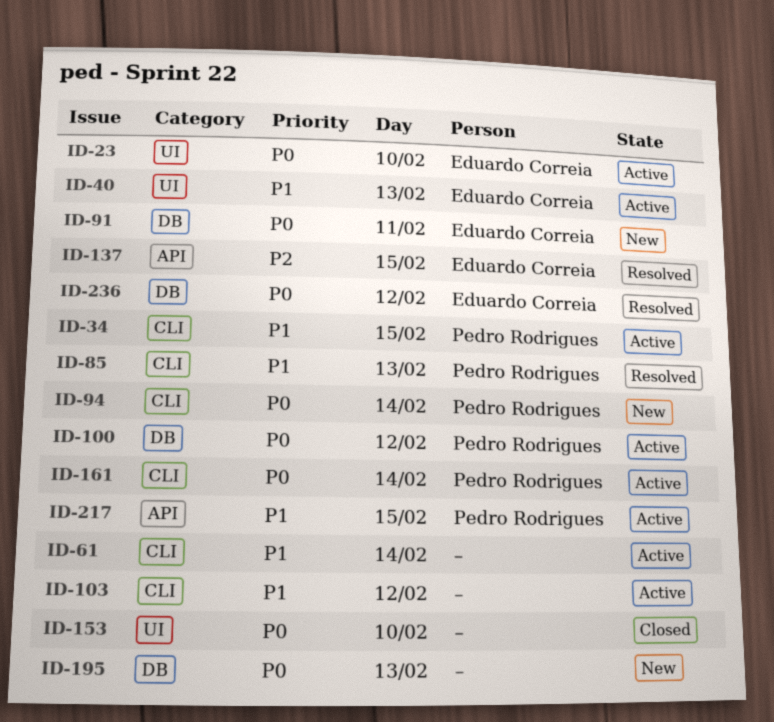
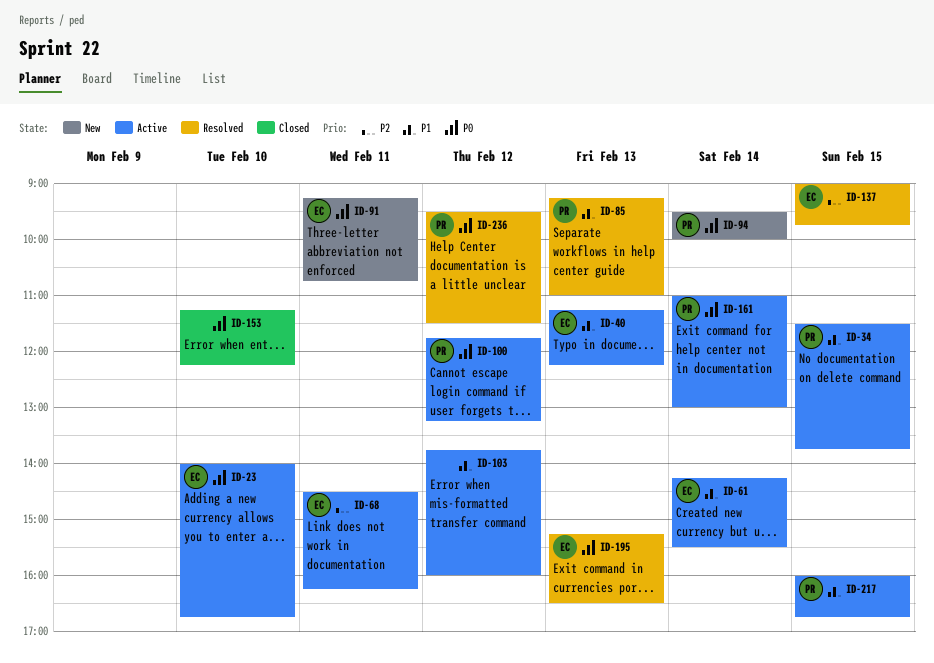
ID-61, owner: none -> Eduardo Correia
ID-68: none -> present
ID-195, status: New -> Resolved
ID-195, owner: none -> Eduardo Correia
ID-236, owner: Eduardo Correia -> Pedro Rodrigues

